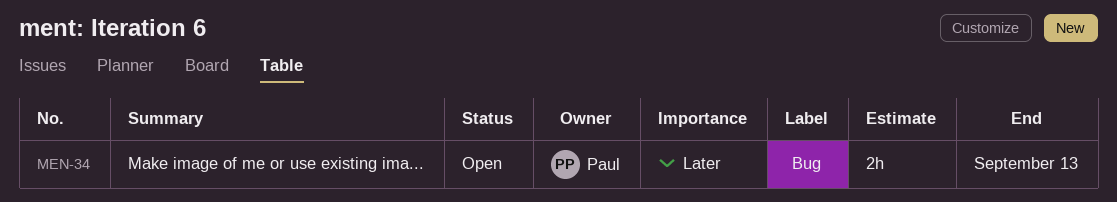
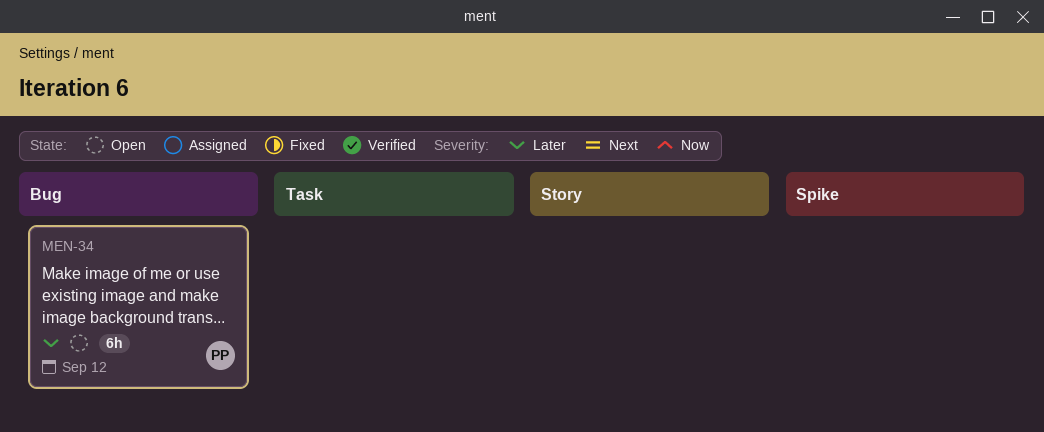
MEN-34, estimate: 2h -> 6h
MEN-34, due: Sep 13 -> Sep 12

